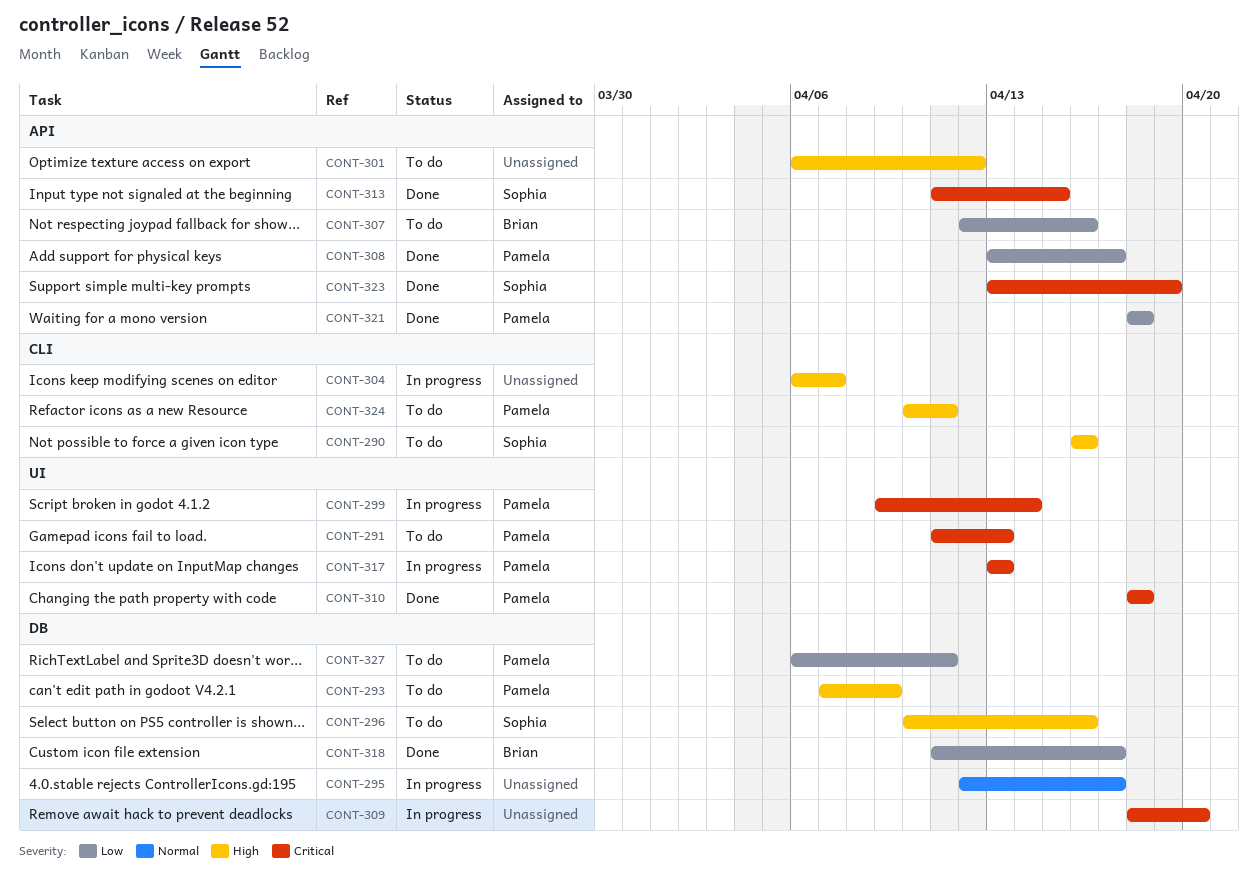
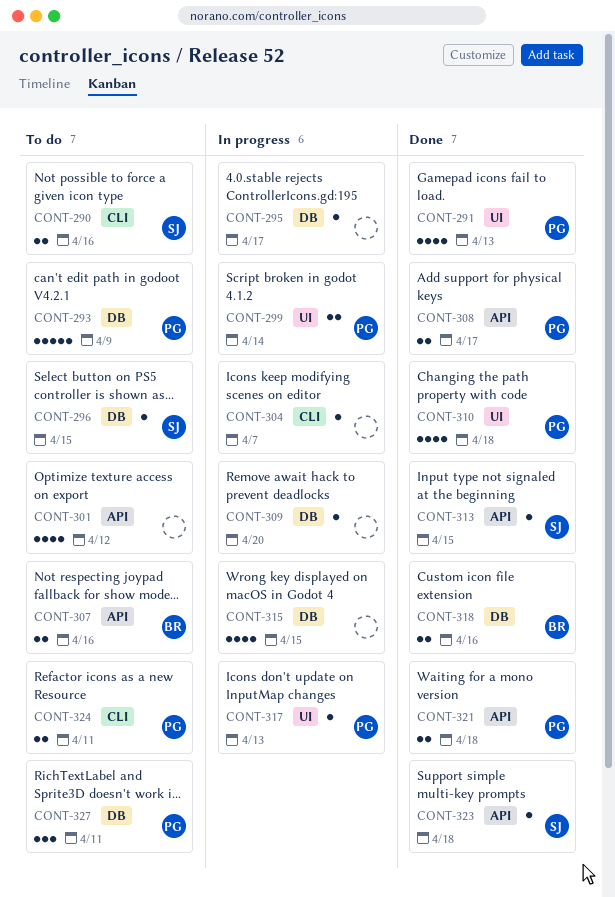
CONT-291, status: To do -> Done
CONT-296, due: Apr 16 -> Apr 15
CONT-315: none -> present
CONT-318, due: Apr 17 -> Apr 16
CONT-323, due: Apr 19 -> Apr 18

